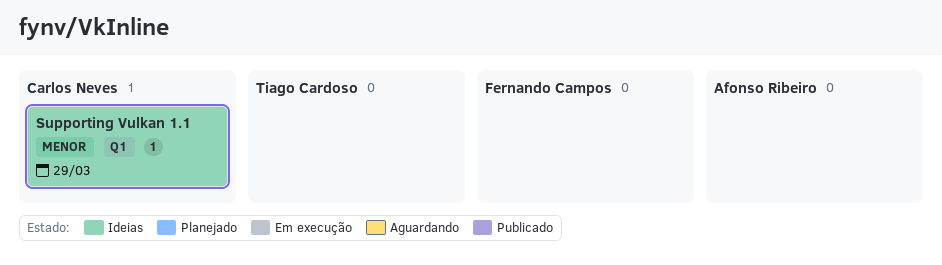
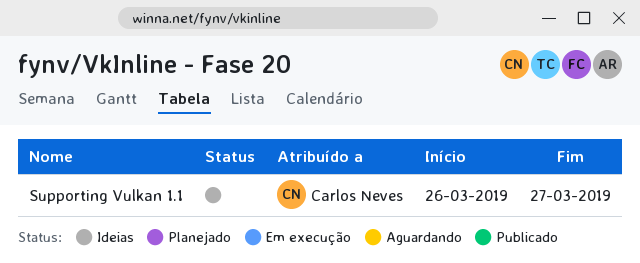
Supporting Vulkan 1.1, due: Mar 29 -> Mar 27

